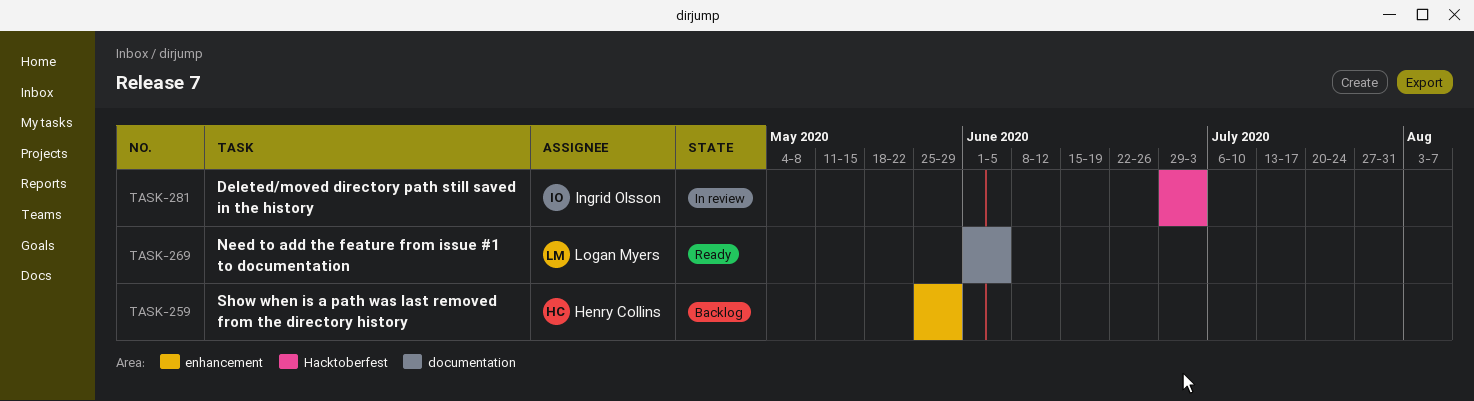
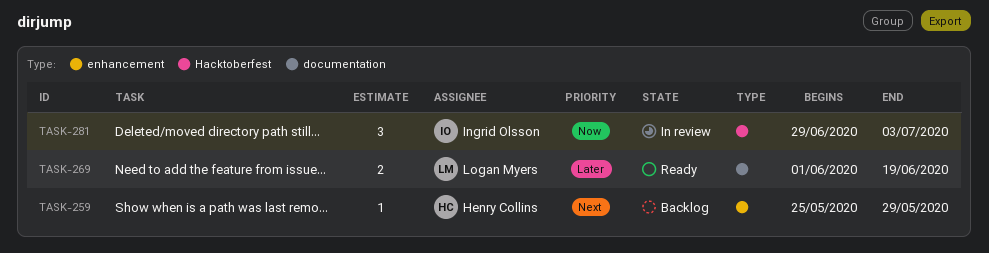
TASK-269, due: Jun 5 -> Jun 19

